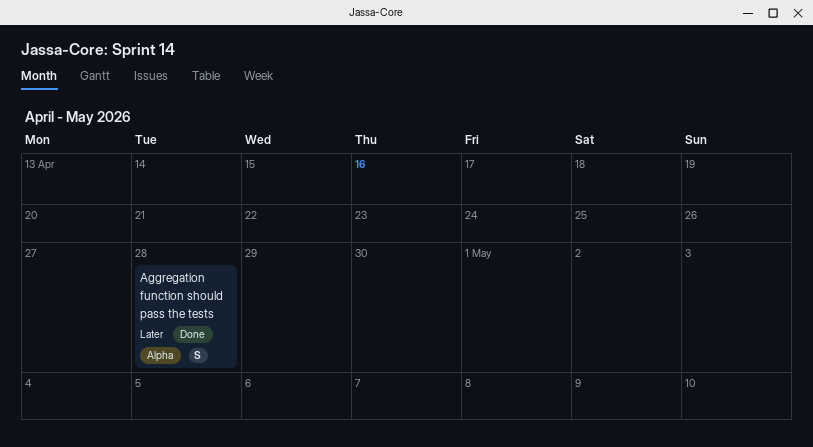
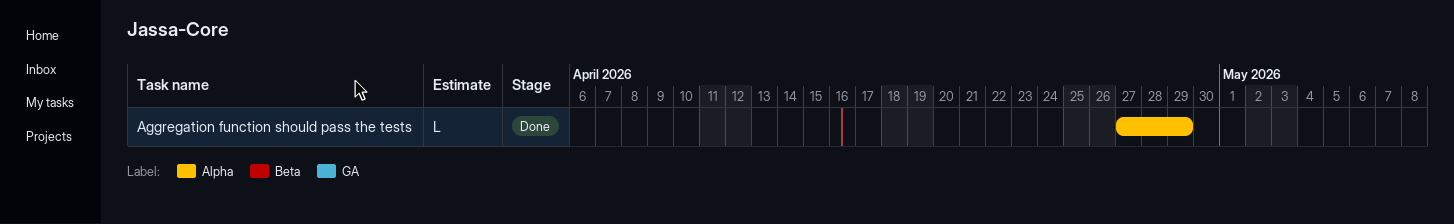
Aggregation function should pass the tests, estimate: S -> L
Aggregation function should pass the tests, due: Apr 28 -> Apr 29

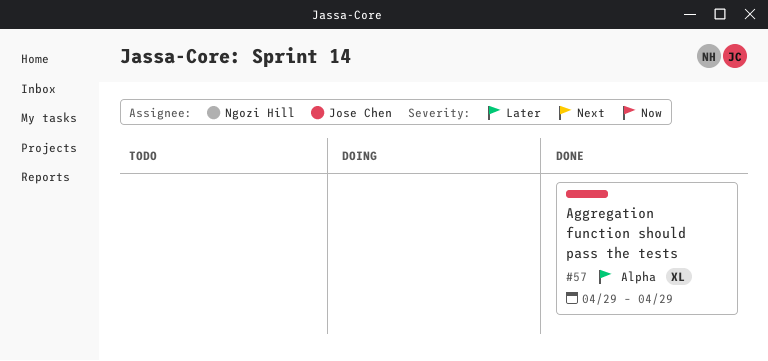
Aggregation function should pass the tests, estimate: L -> XL
Aggregation function should pass the tests, start: Apr 27 -> Apr 29

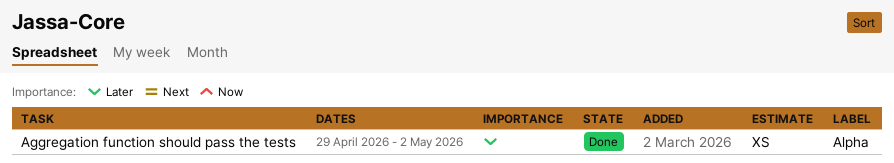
Aggregation function should pass the tests, estimate: XL -> XS
Aggregation function should pass the tests, due: Apr 29 -> May 2

